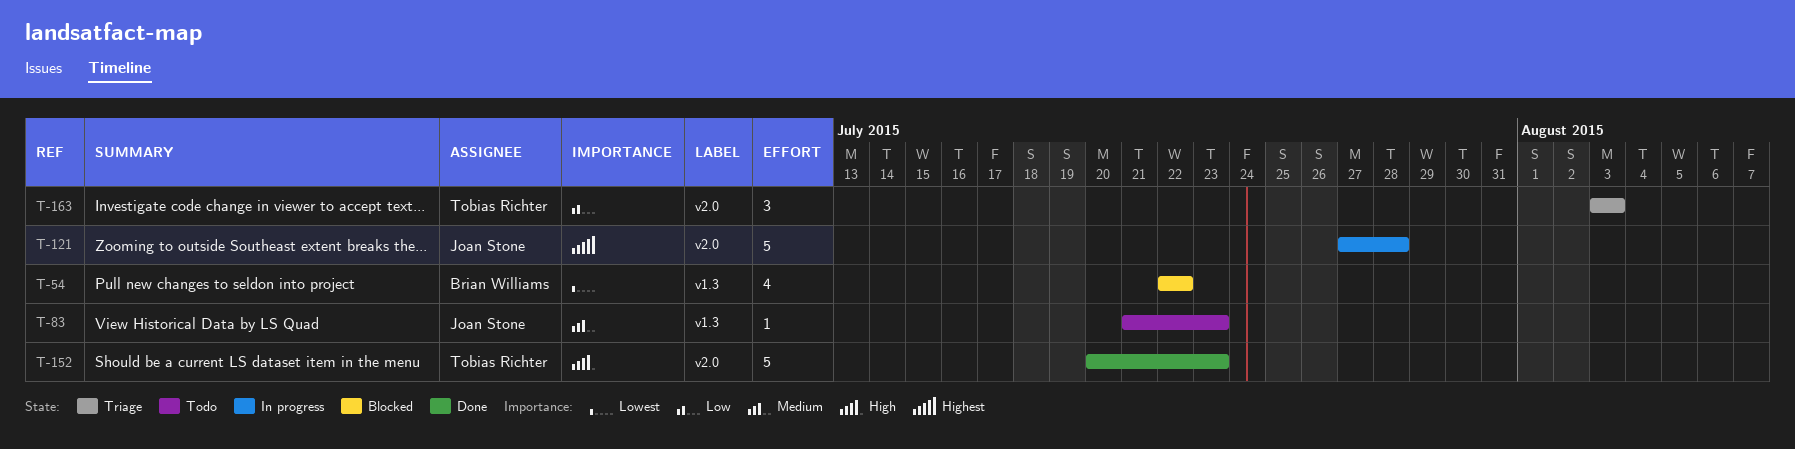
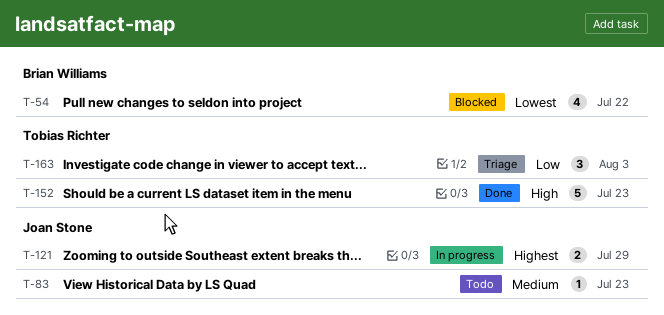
T-121, estimate: 5 -> 2
T-121, due: Jul 28 -> Jul 29

